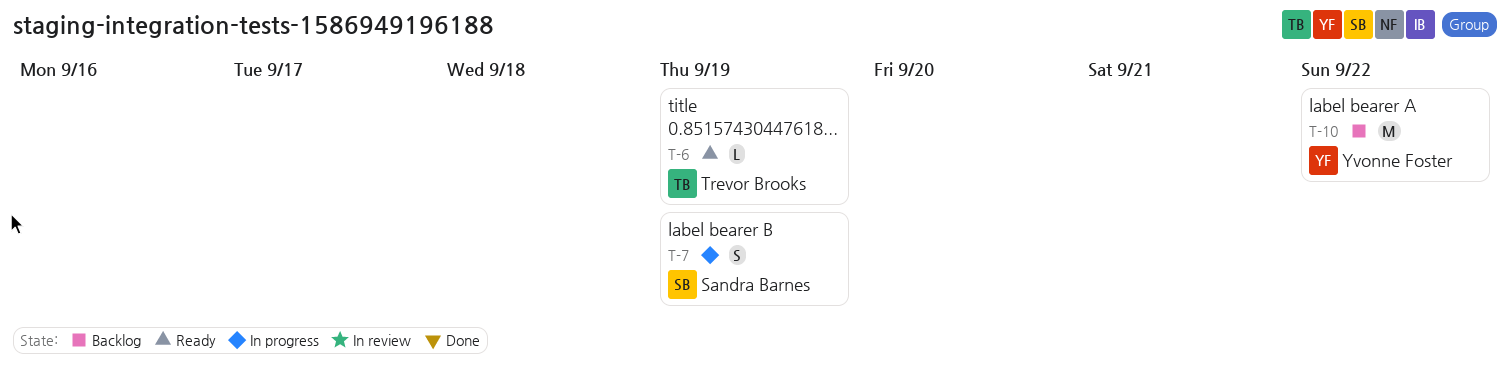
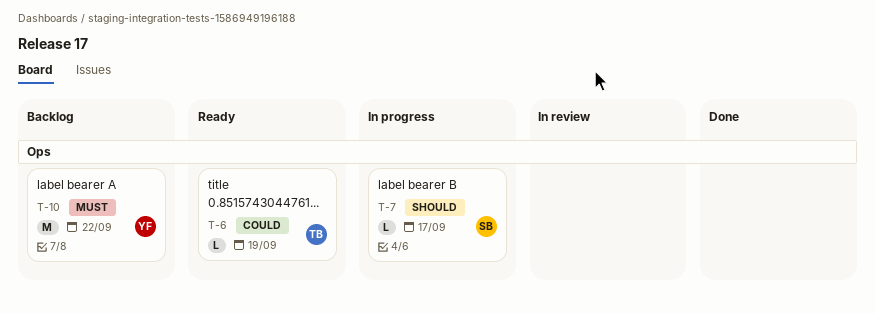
T-7, estimate: S -> L
T-7, due: Sep 19 -> Sep 17

